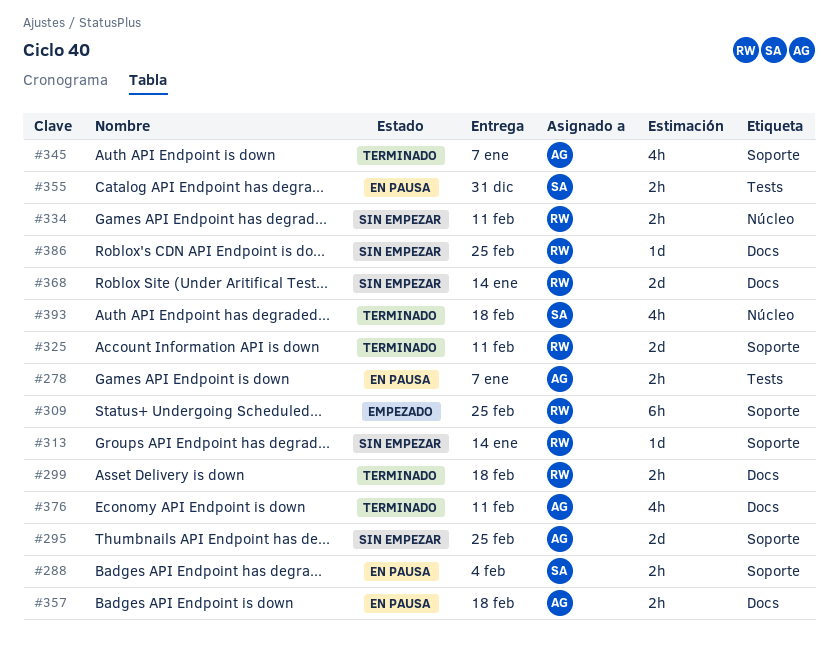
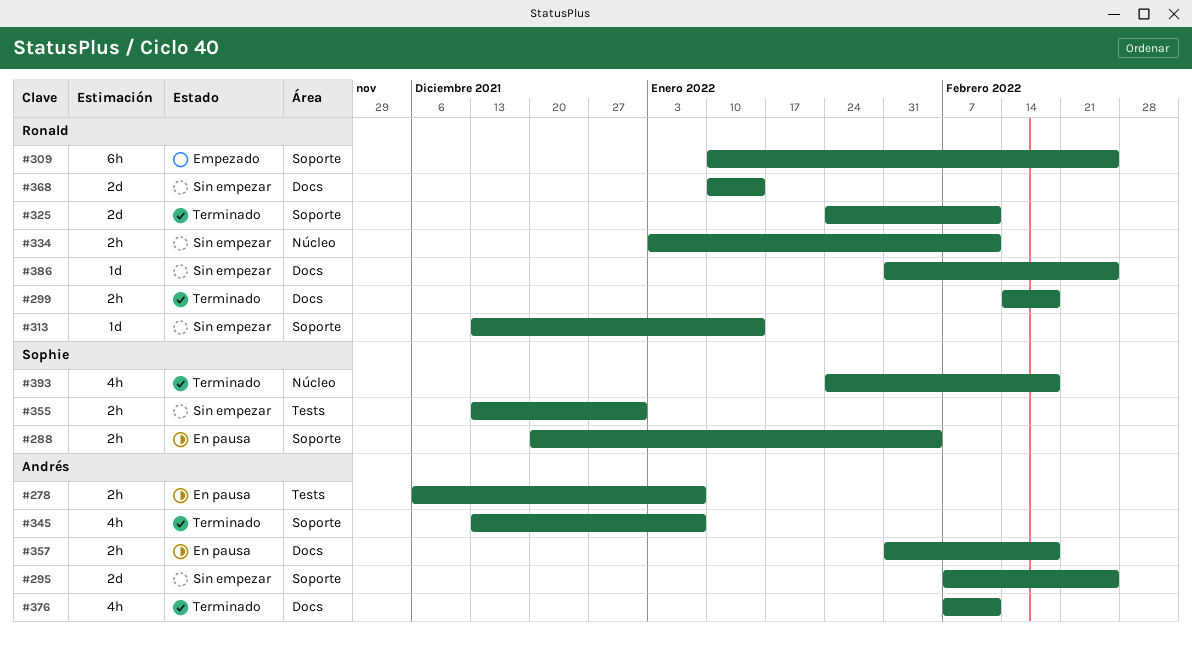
#355, status: En pausa -> Sin empezar

